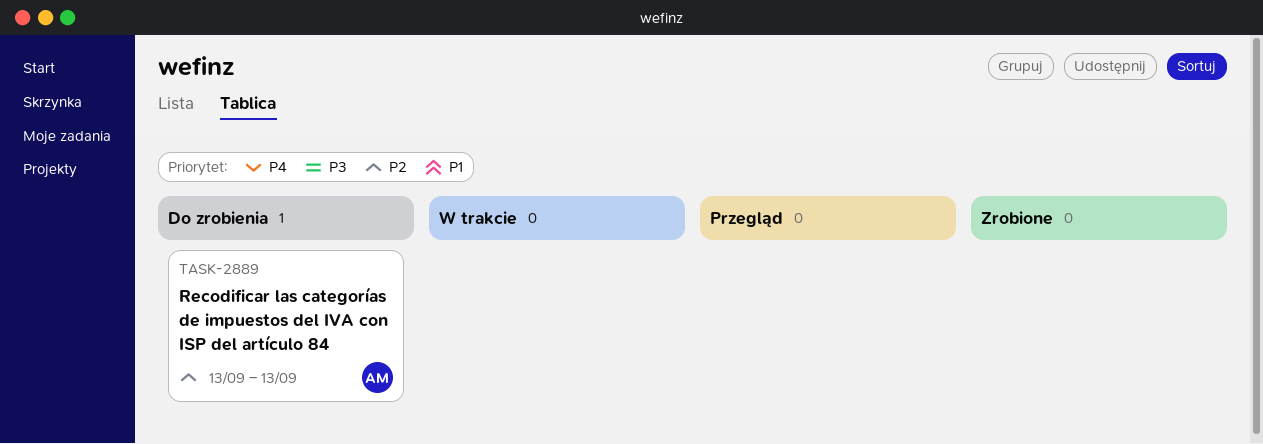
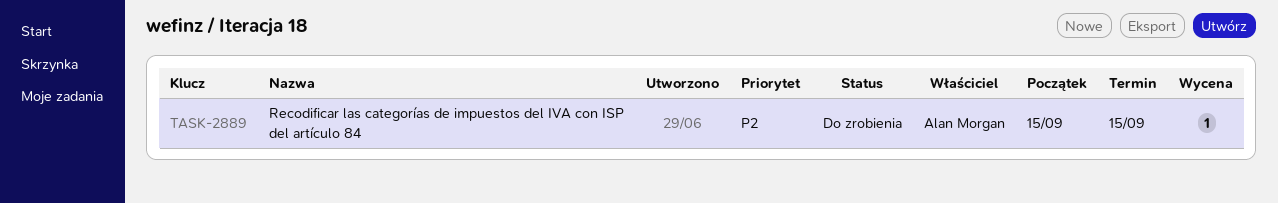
TASK-2889, start: Sep 13 -> Sep 15
TASK-2889, due: Sep 13 -> Sep 15

